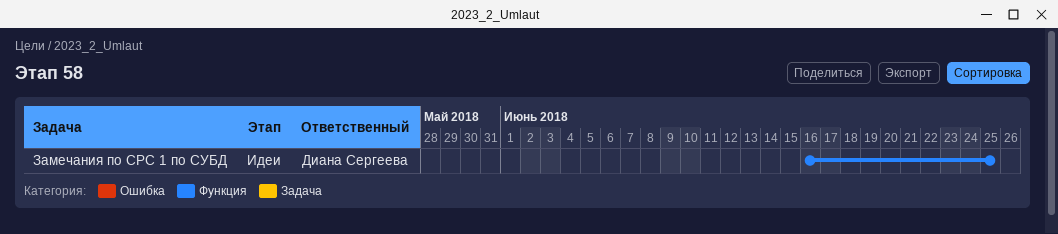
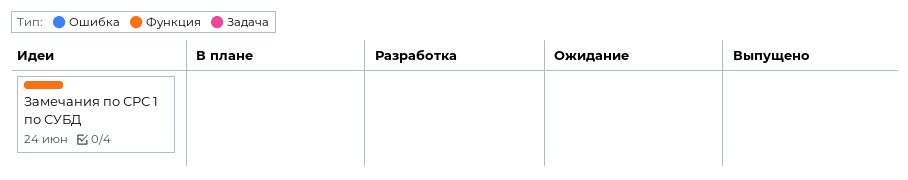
Замечания по СРС 1 по СУБД, due: Jun 25 -> Jun 24

